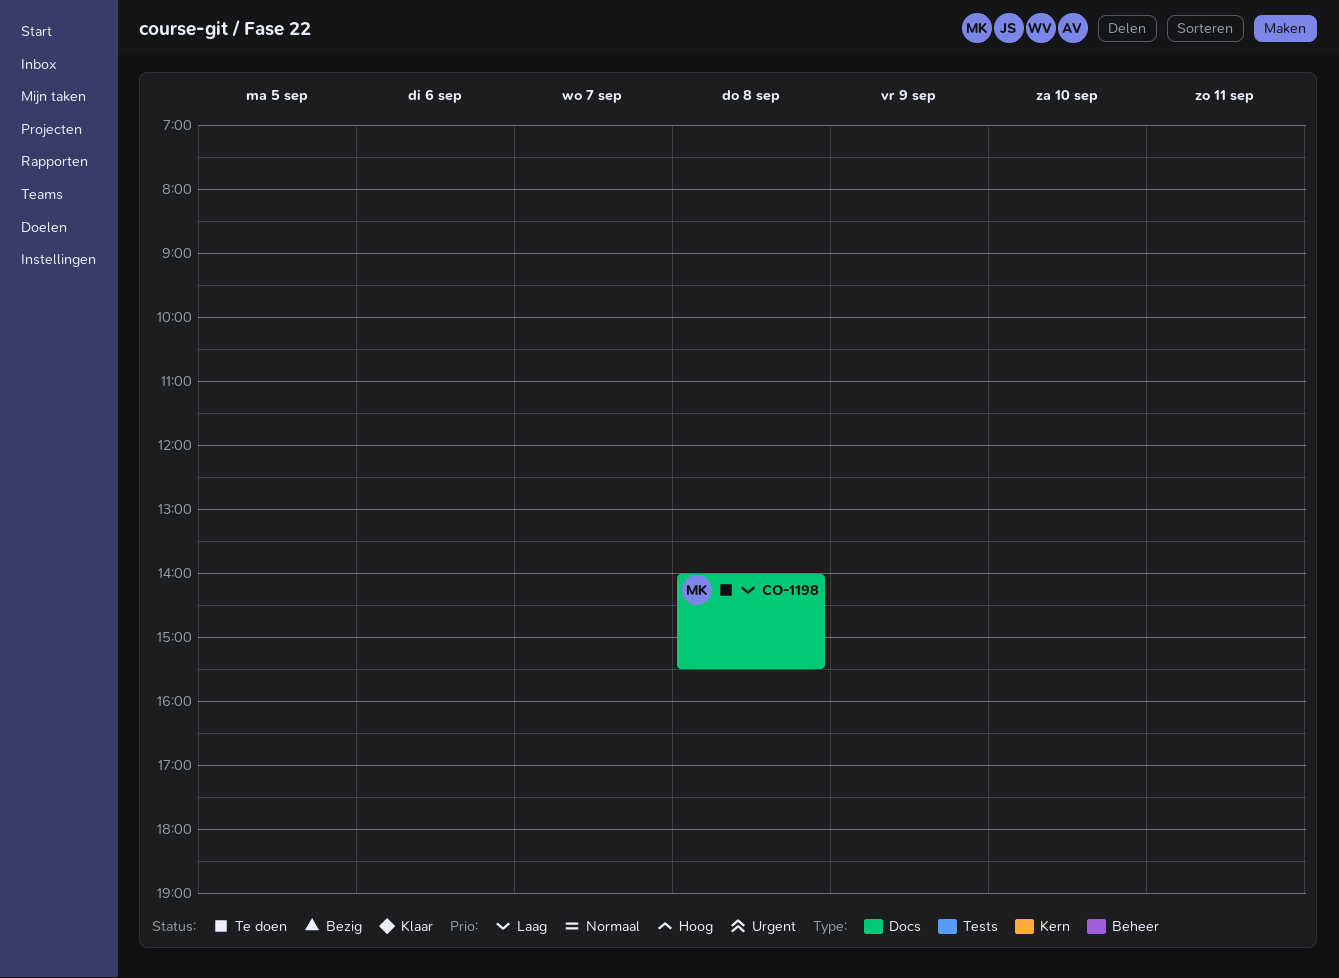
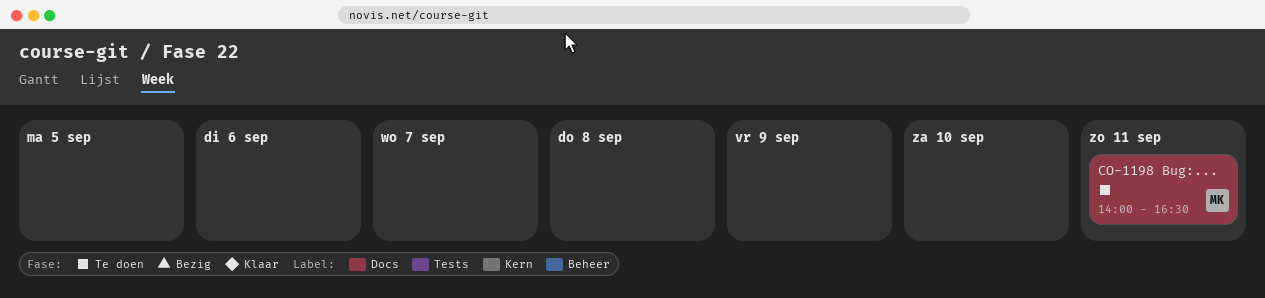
CO-1198, day: Sep 8 -> Sep 11
CO-1198, ends: 15:30 -> 16:30

